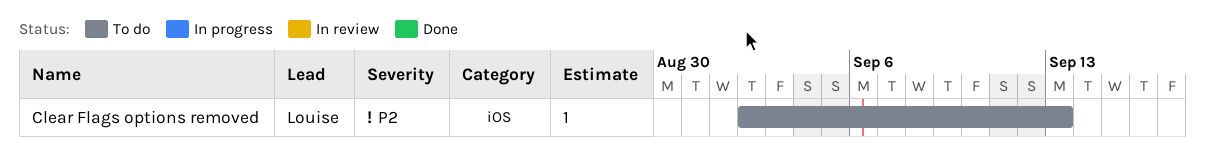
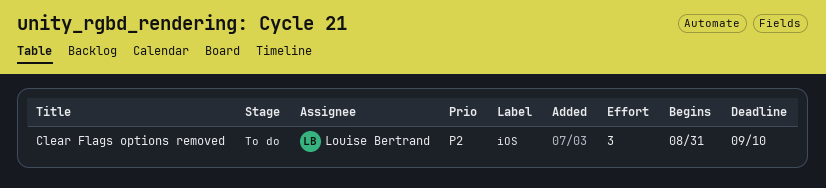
Clear Flags options removed, estimate: 1 -> 3
Clear Flags options removed, start: Sep 2 -> Aug 31
Clear Flags options removed, due: Sep 13 -> Sep 10

